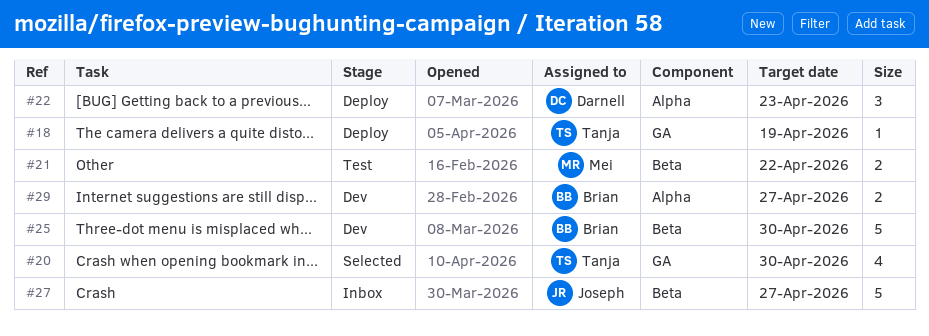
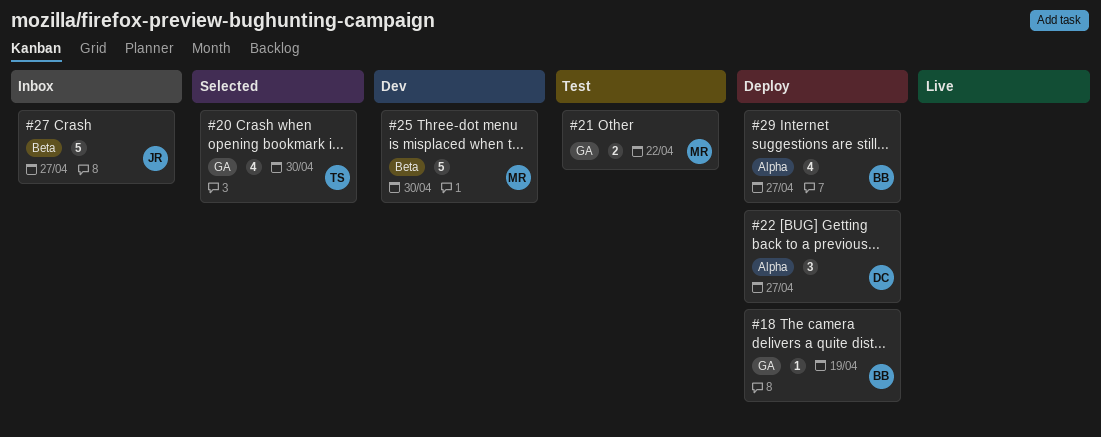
#18, owner: Tanja -> Brian
#21, label: Beta -> GA
#22, due: Apr 23 -> Apr 27
#25, owner: Brian -> Mei
#29, status: Dev -> Deploy
#29, estimate: 2 -> 4

